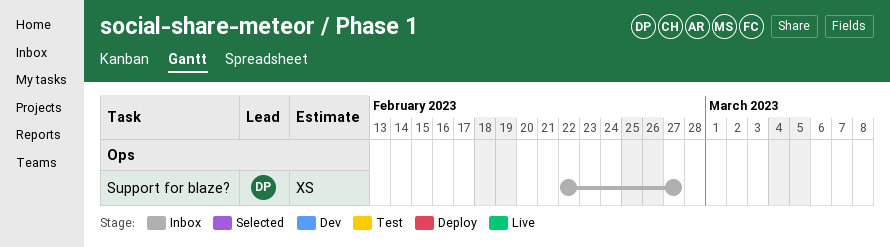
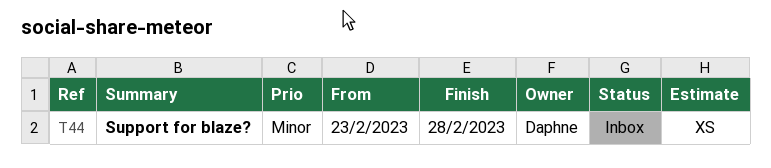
Support for blaze?, start: Feb 22 -> Feb 23
Support for blaze?, due: Feb 27 -> Feb 28

